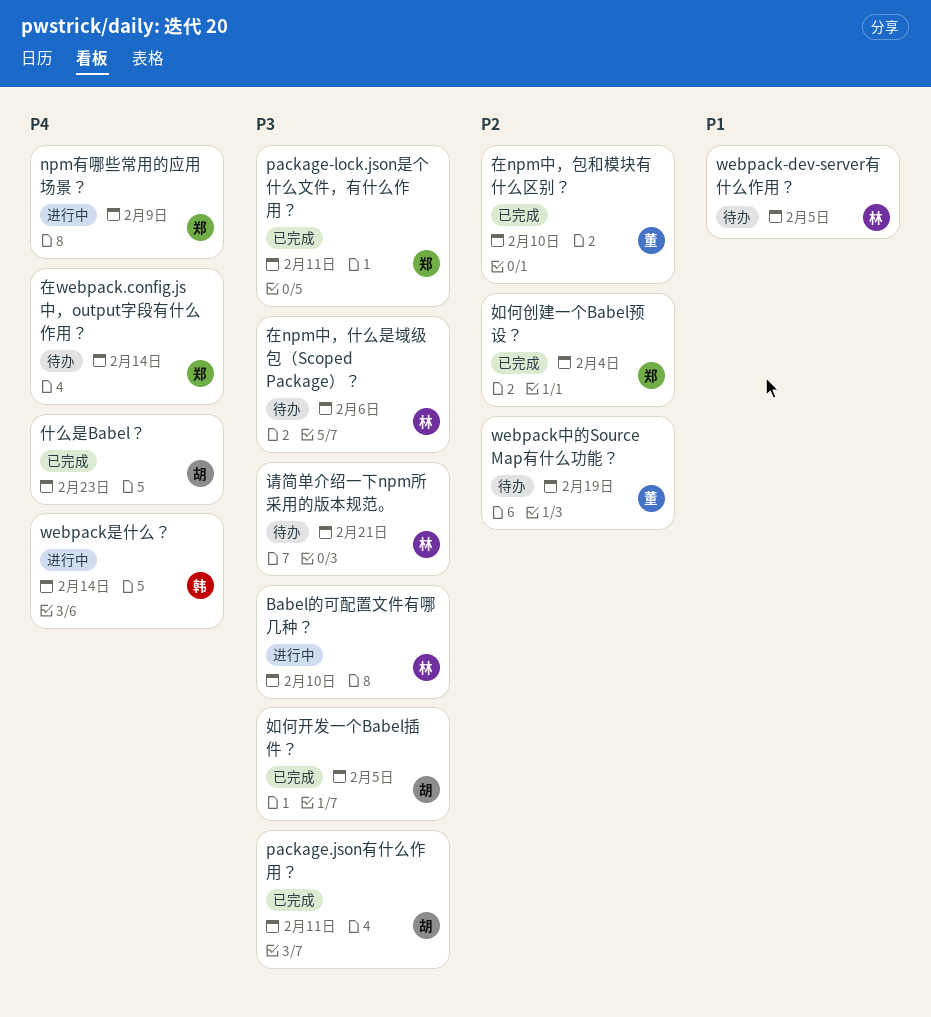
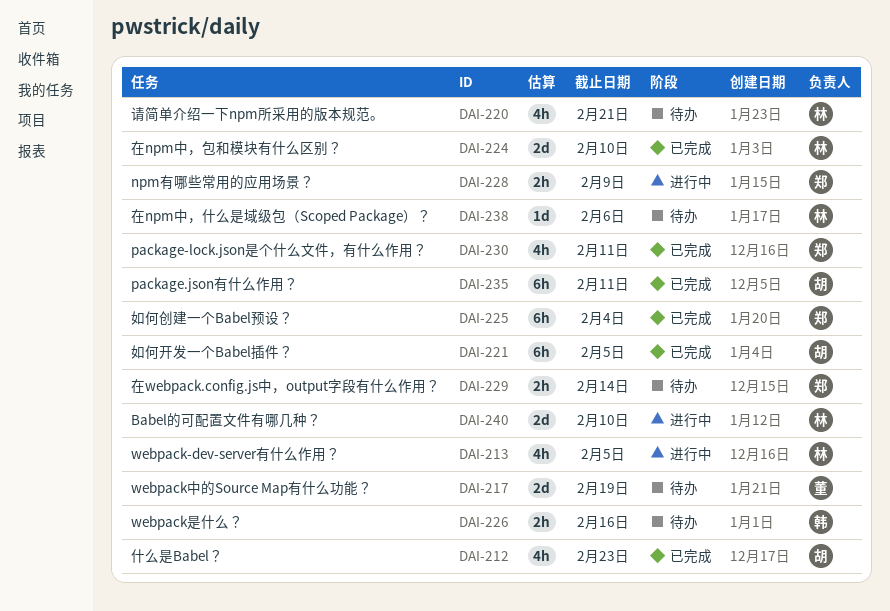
webpack-dev-server有什么作用？, status: 待办 -> 进行中
webpack是什么？, status: 进行中 -> 待办
webpack是什么？, due: Feb 14 -> Feb 16
在npm中，包和模块有什么区别？, owner: 董 -> 林

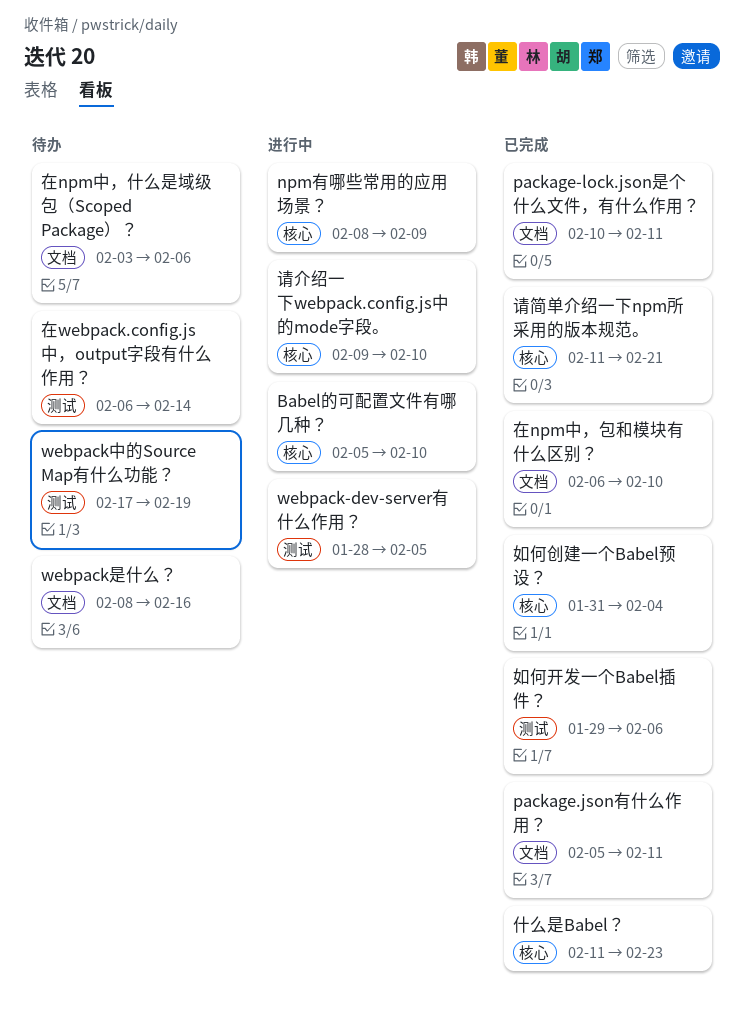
如何开发一个Babel插件？, due: Feb 5 -> Feb 6
请介绍一下webpack.config.js中的mode字段。: none -> present
请简单介绍一下npm所采用的版本规范。, status: 待办 -> 已完成

